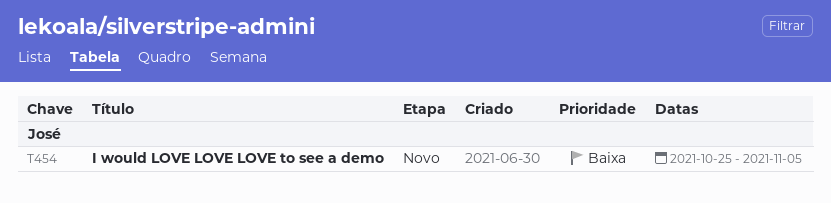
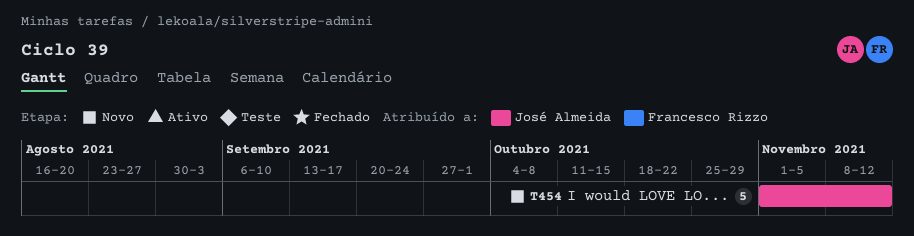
T454, start: Oct 25 -> Nov 1
T454, due: Nov 5 -> Nov 12

